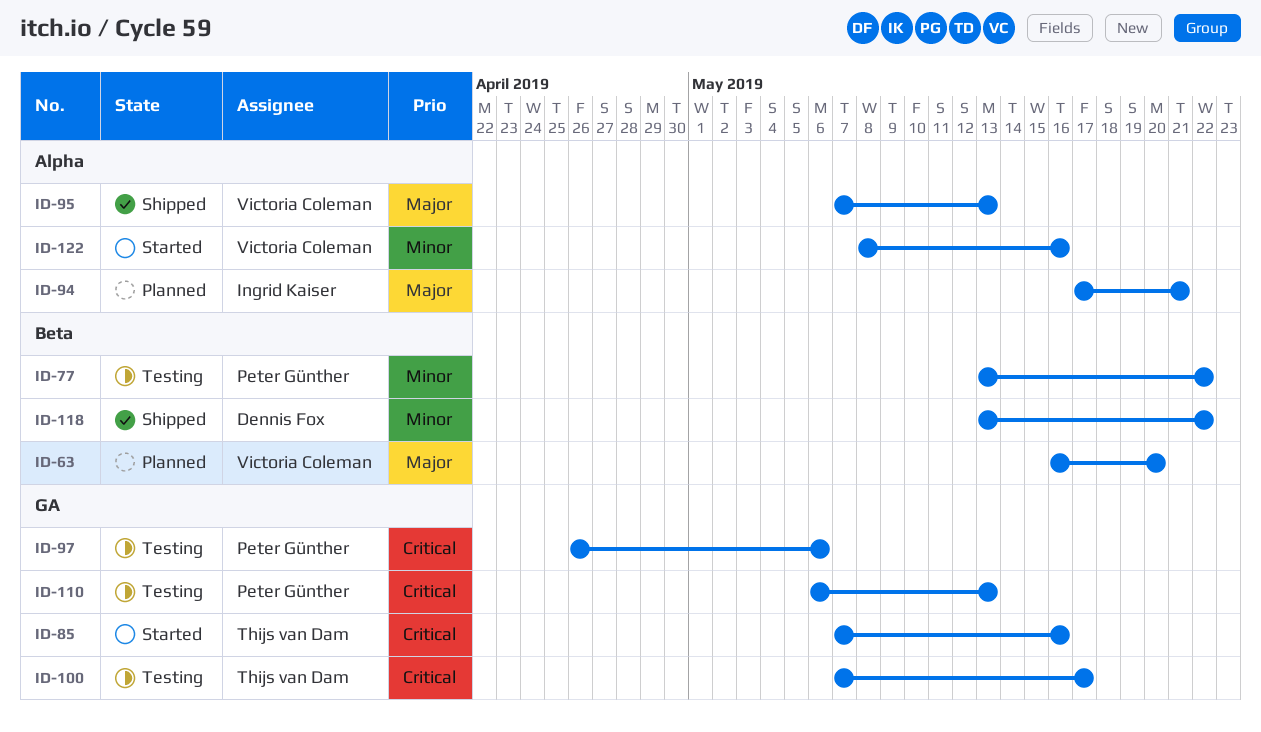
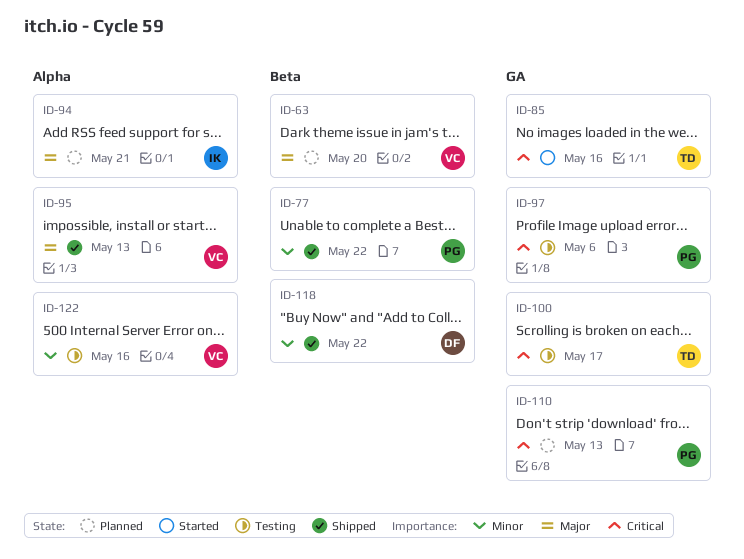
ID-77, status: Testing -> Shipped
ID-110, status: Testing -> Planned
ID-122, status: Started -> Testing

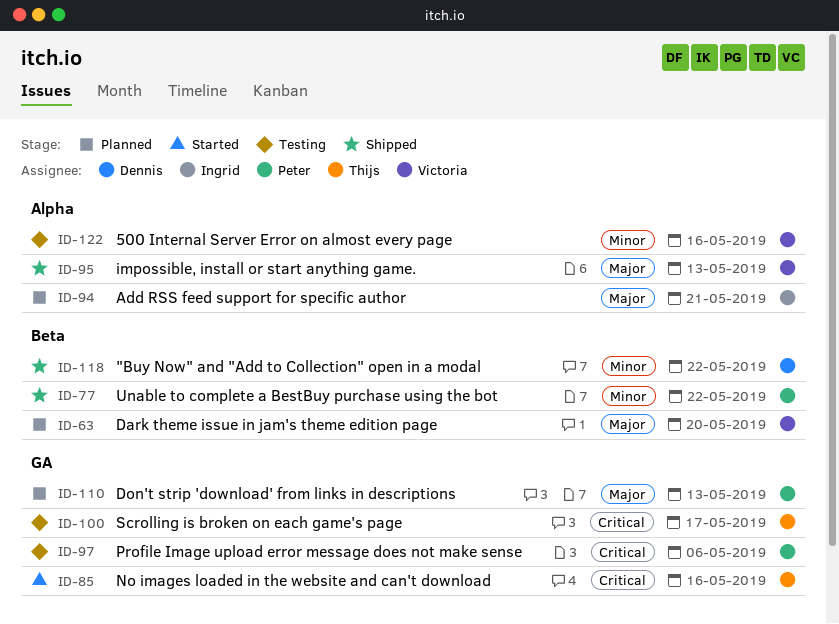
ID-110, priority: Critical -> Major

